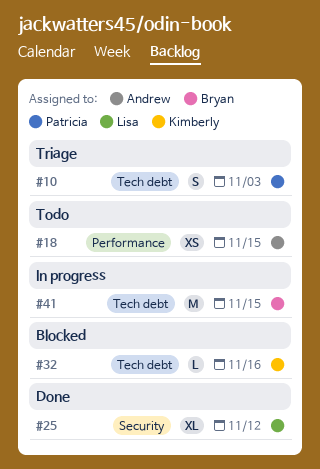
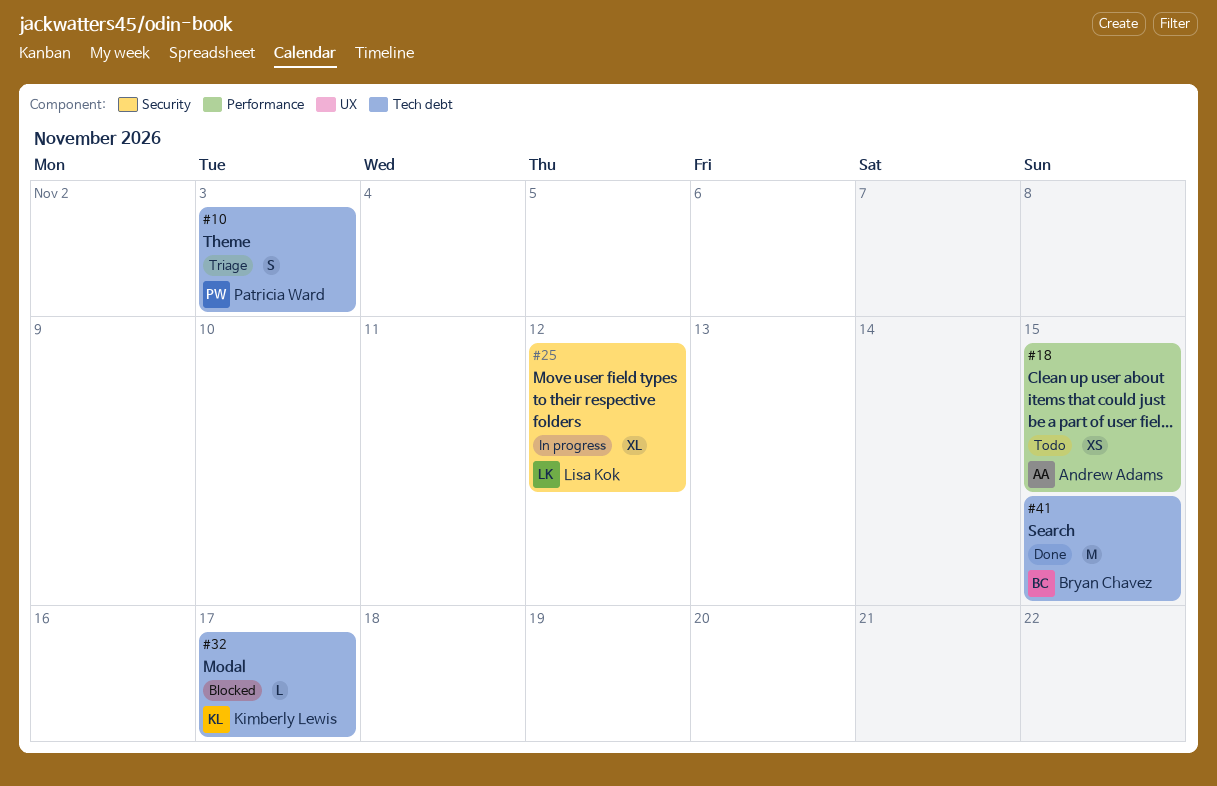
#25, status: Done -> In progress
#32, due: Nov 16 -> Nov 17
#41, status: In progress -> Done

